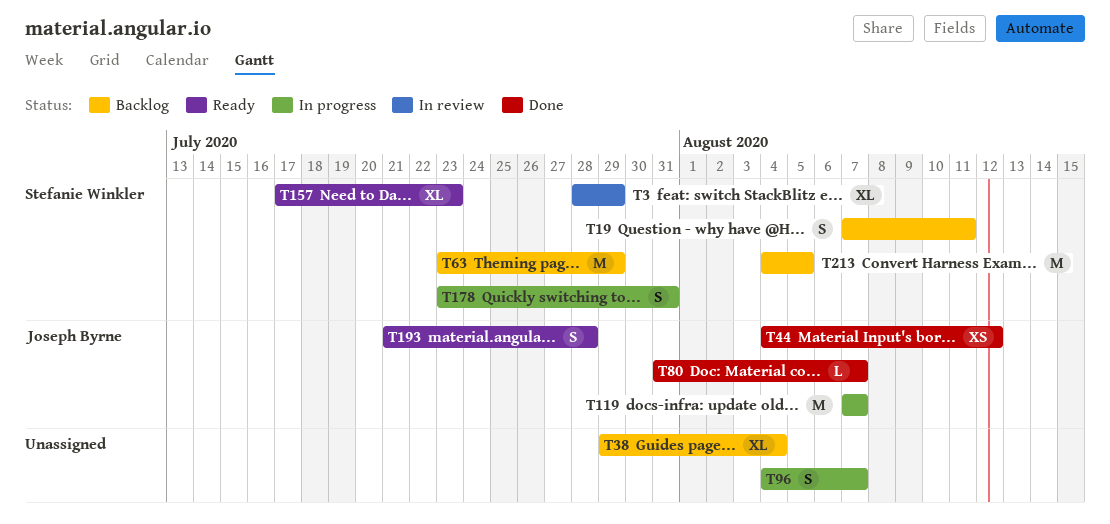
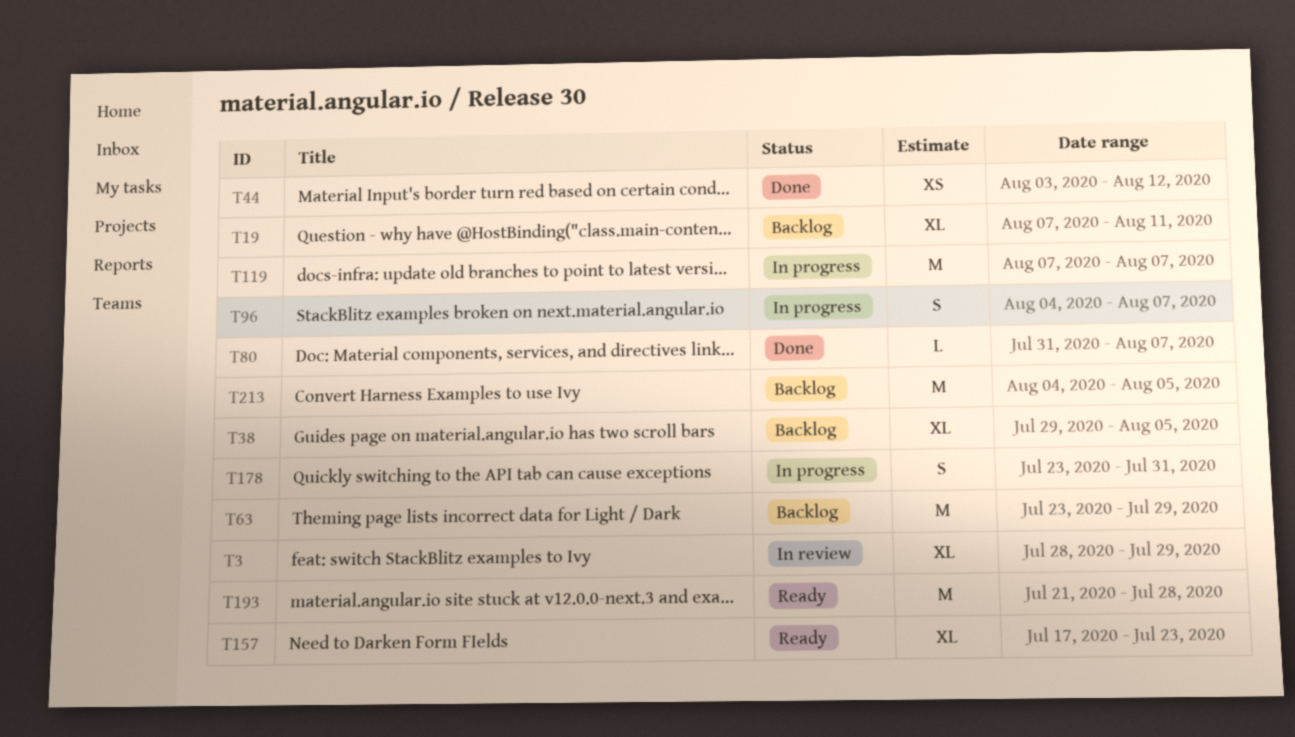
T19, estimate: S -> XL
T38, due: Aug 4 -> Aug 5
T44, start: Aug 4 -> Aug 3
T193, estimate: S -> M

